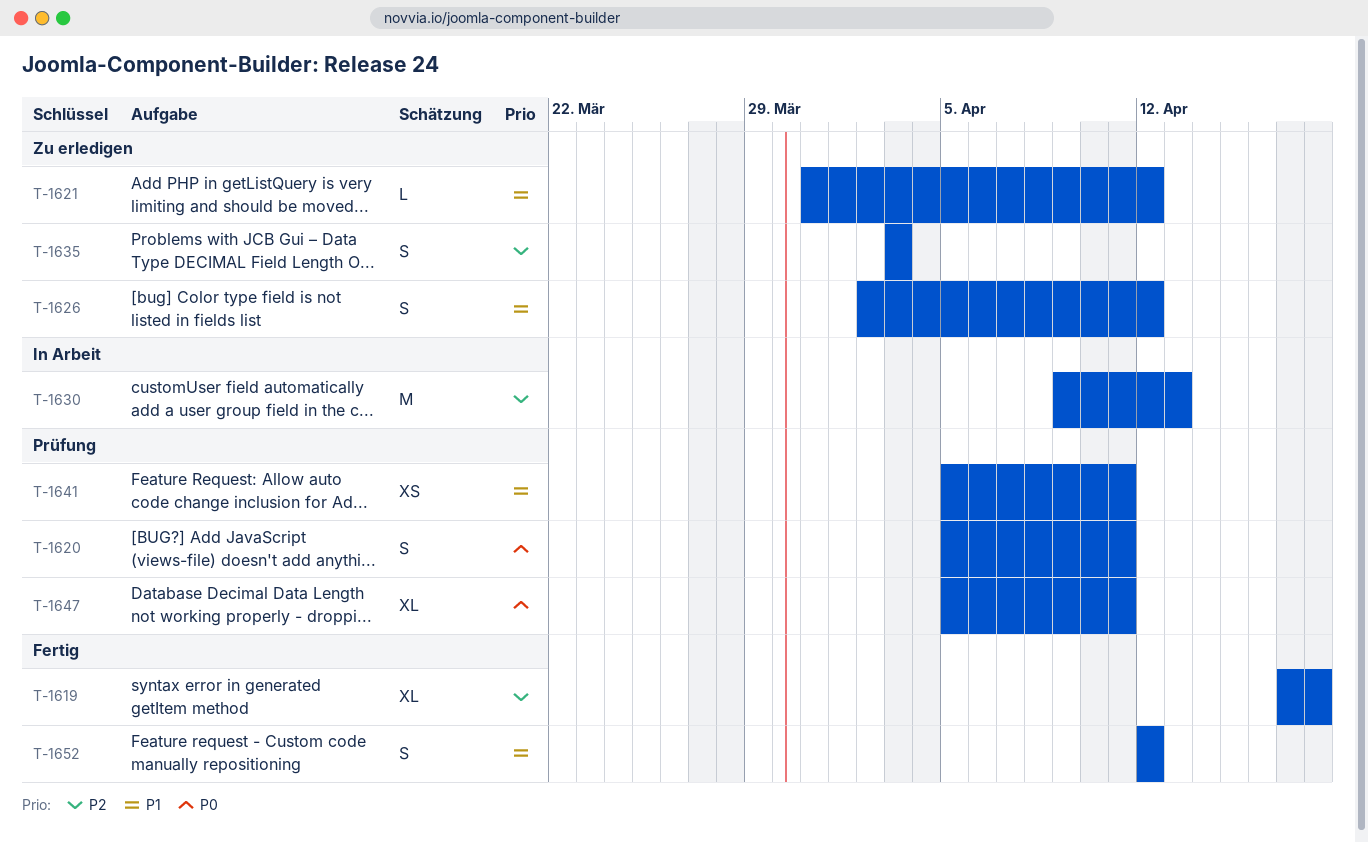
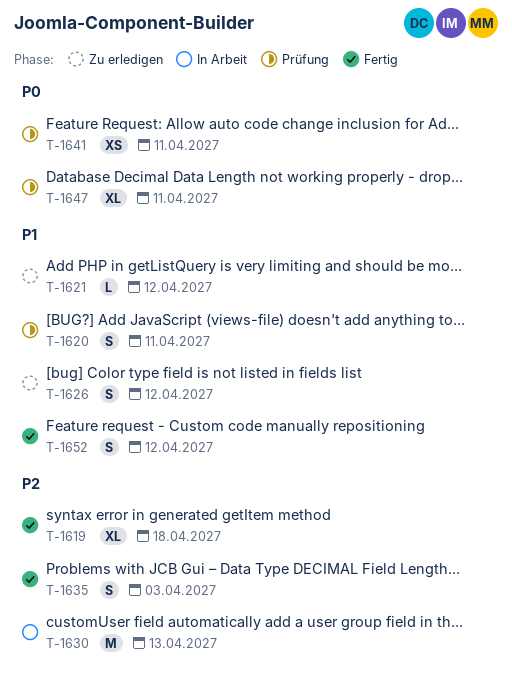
T-1620, priority: P0 -> P1
T-1635, status: Zu erledigen -> Fertig
T-1641, priority: P1 -> P0

